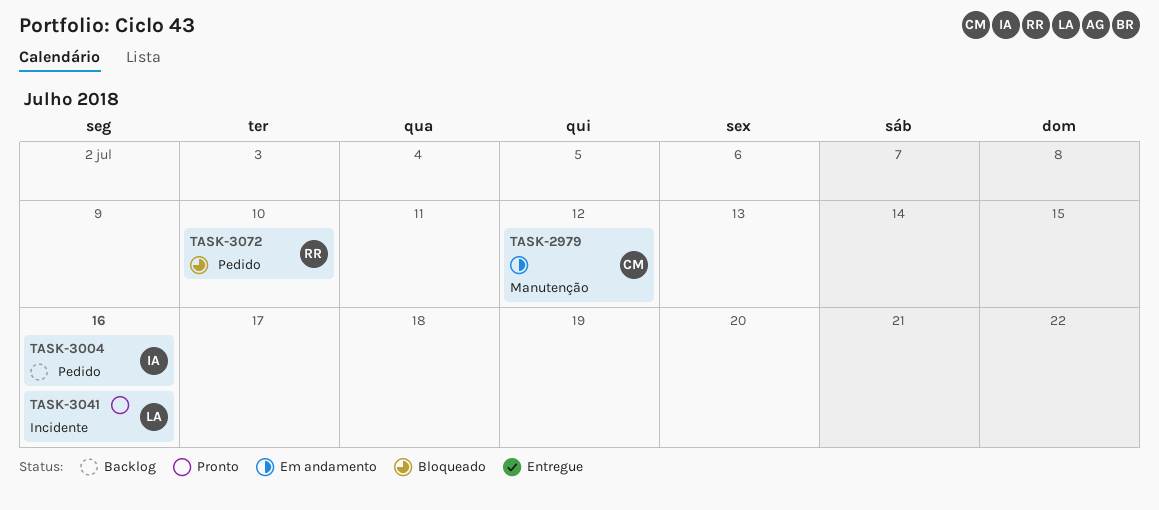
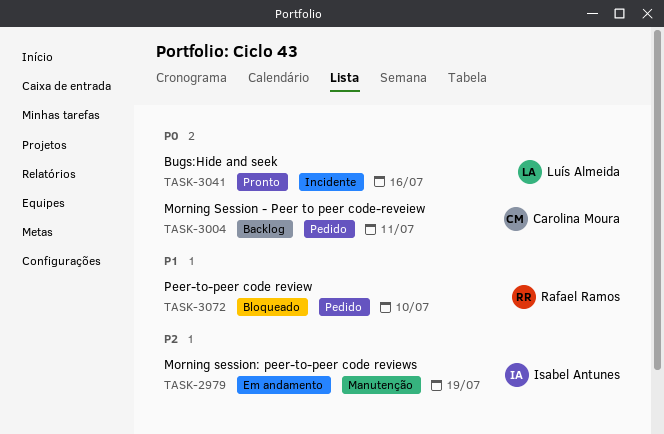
TASK-2979, owner: Carolina Moura -> Isabel Antunes
TASK-2979, due: Jul 12 -> Jul 19
TASK-3004, owner: Isabel Antunes -> Carolina Moura
TASK-3004, due: Jul 16 -> Jul 11

